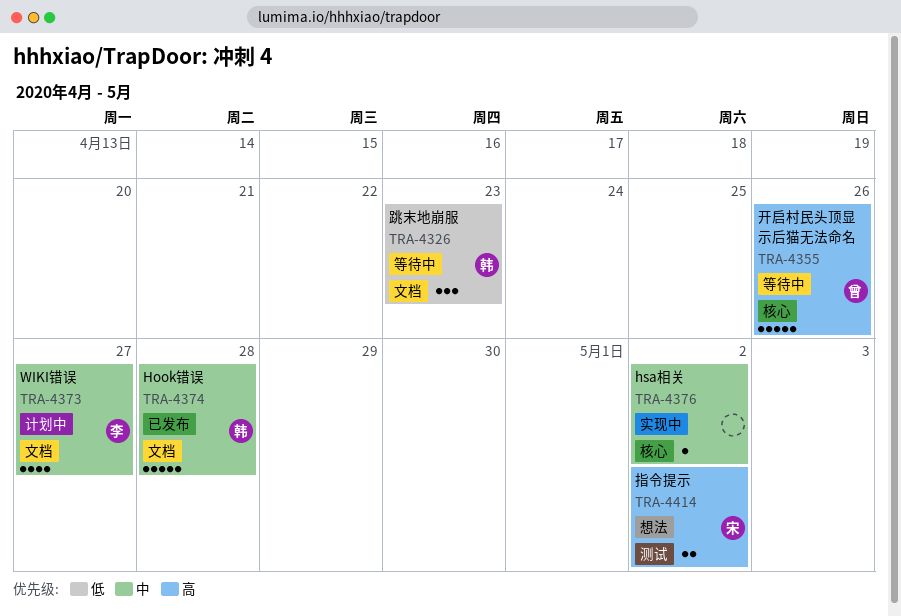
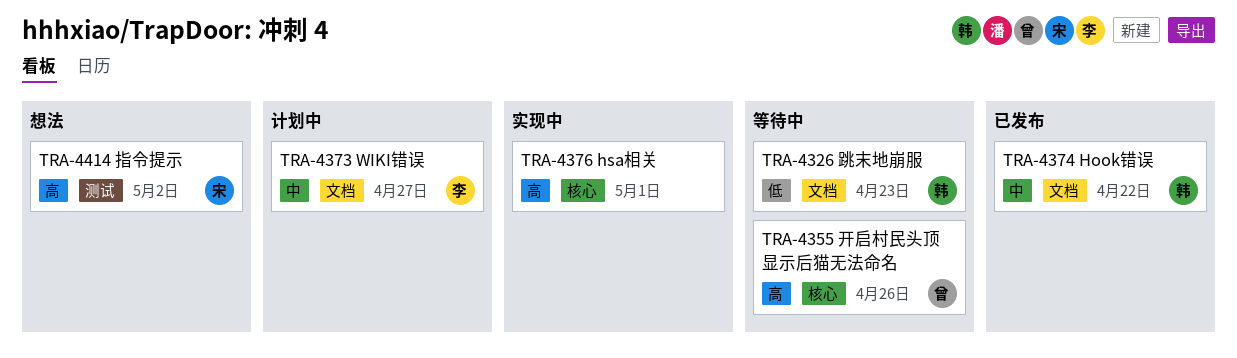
TRA-4374, due: Apr 28 -> Apr 22
TRA-4376, priority: 中 -> 高
TRA-4376, due: May 2 -> May 1

